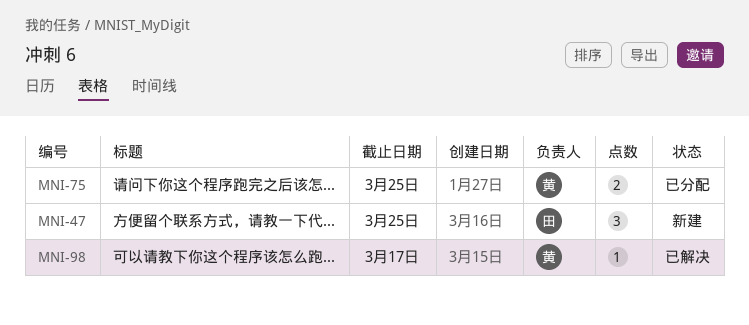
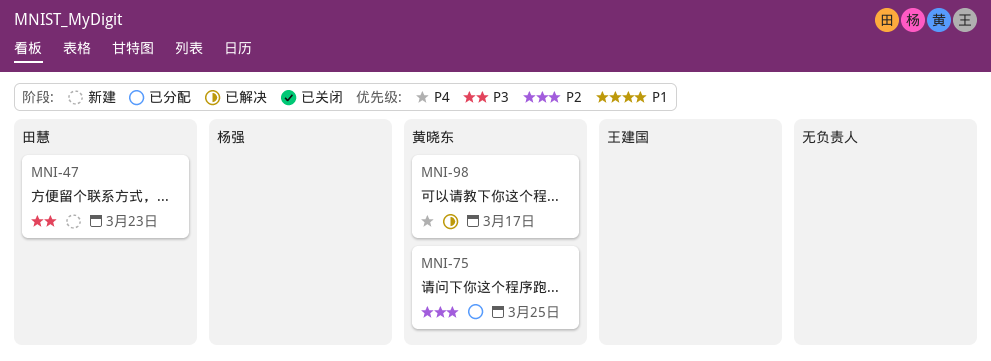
MNI-47, due: Mar 25 -> Mar 23

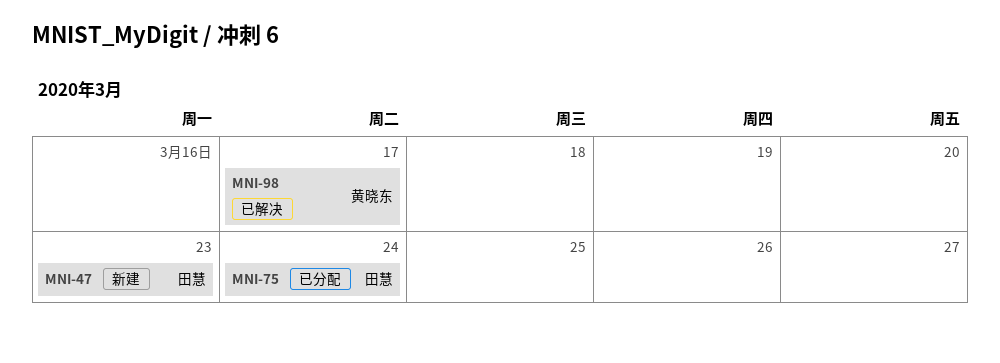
MNI-75, owner: 黄晓东 -> 田慧
MNI-75, due: Mar 25 -> Mar 24

